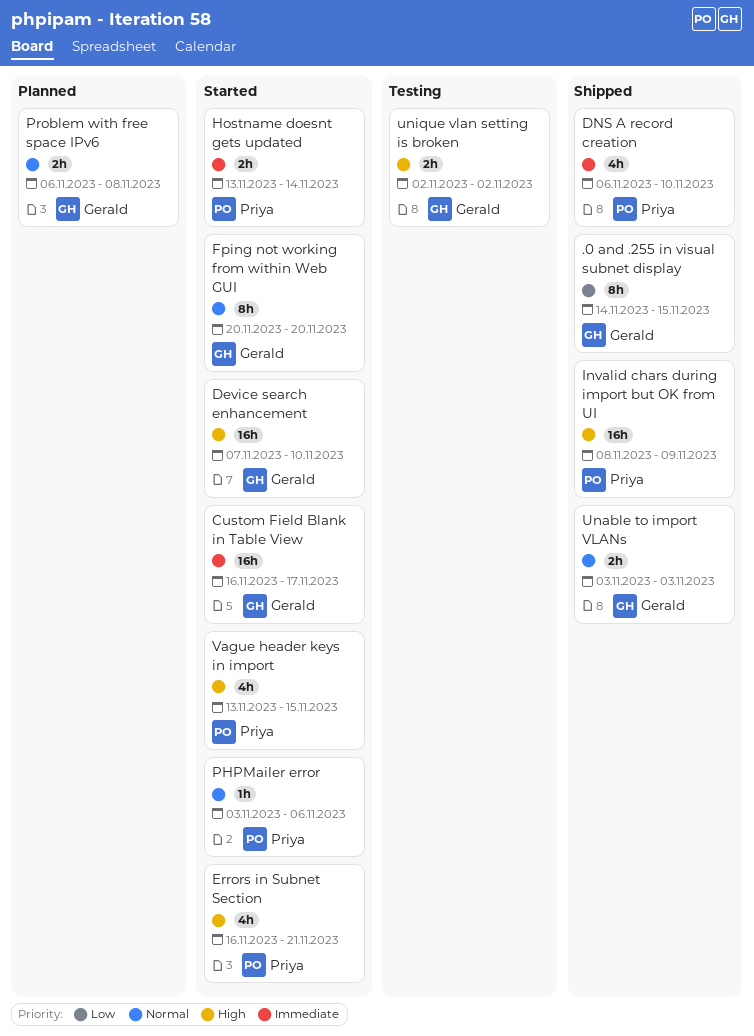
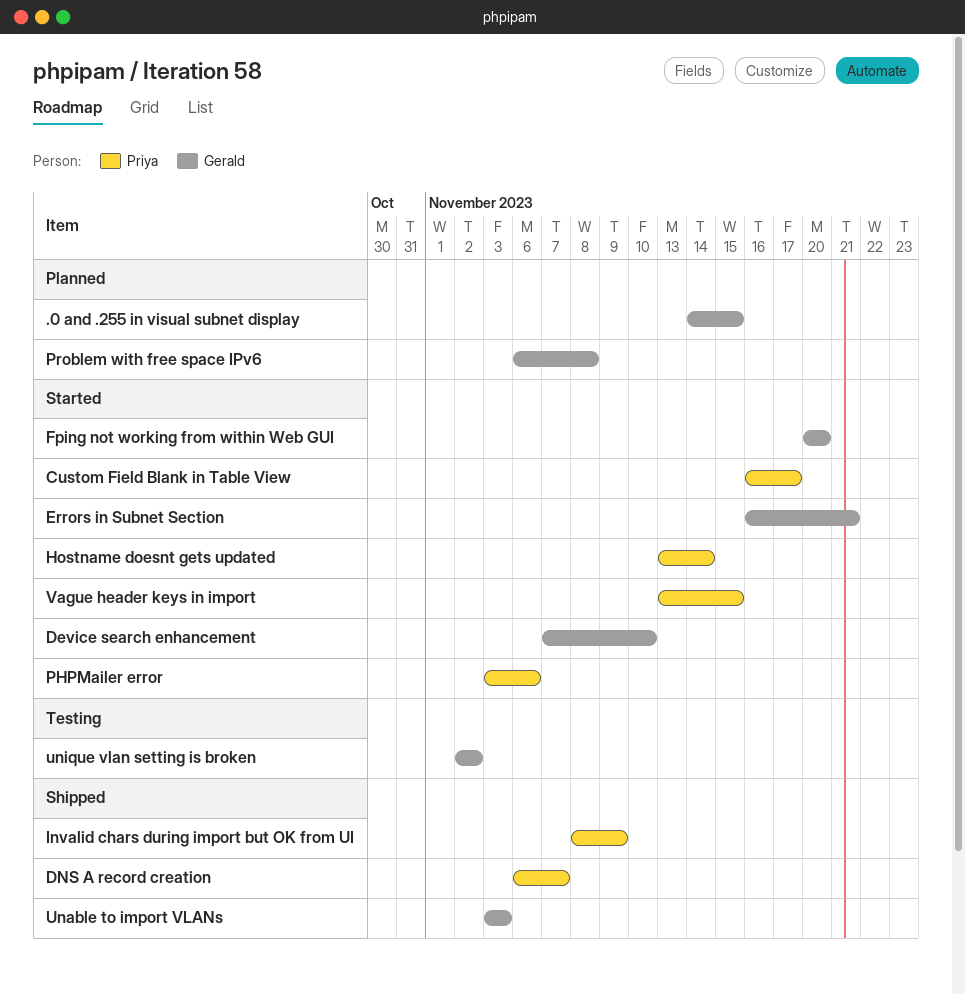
.0 and .255 in visual subnet display, status: Shipped -> Planned
Custom Field Blank in Table View, owner: Gerald -> Priya
DNS A record creation, due: Nov 10 -> Nov 7
Errors in Subnet Section, owner: Priya -> Gerald

